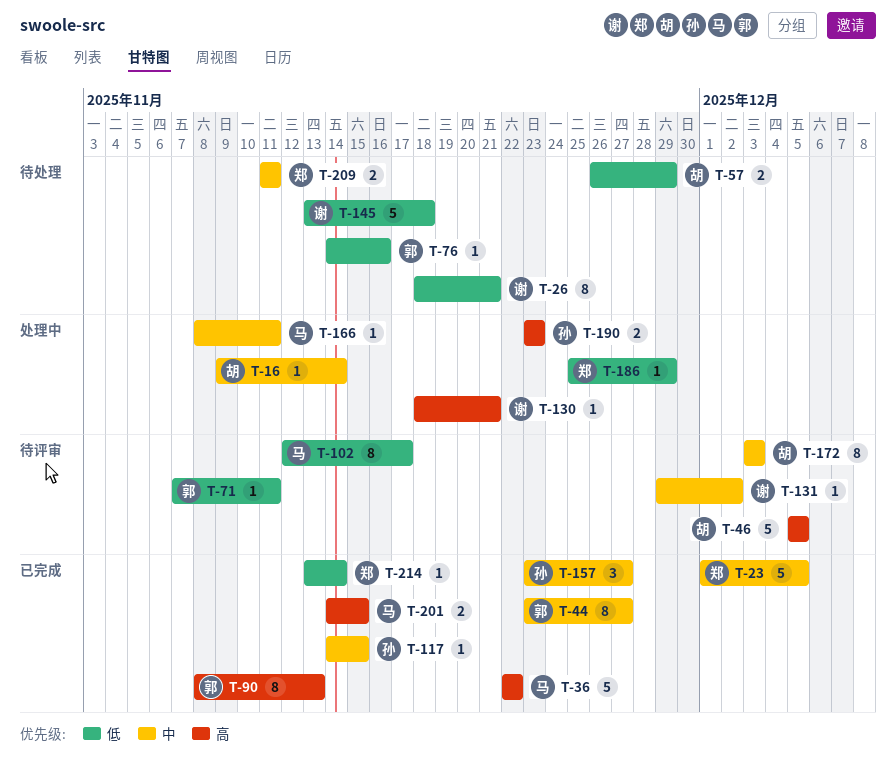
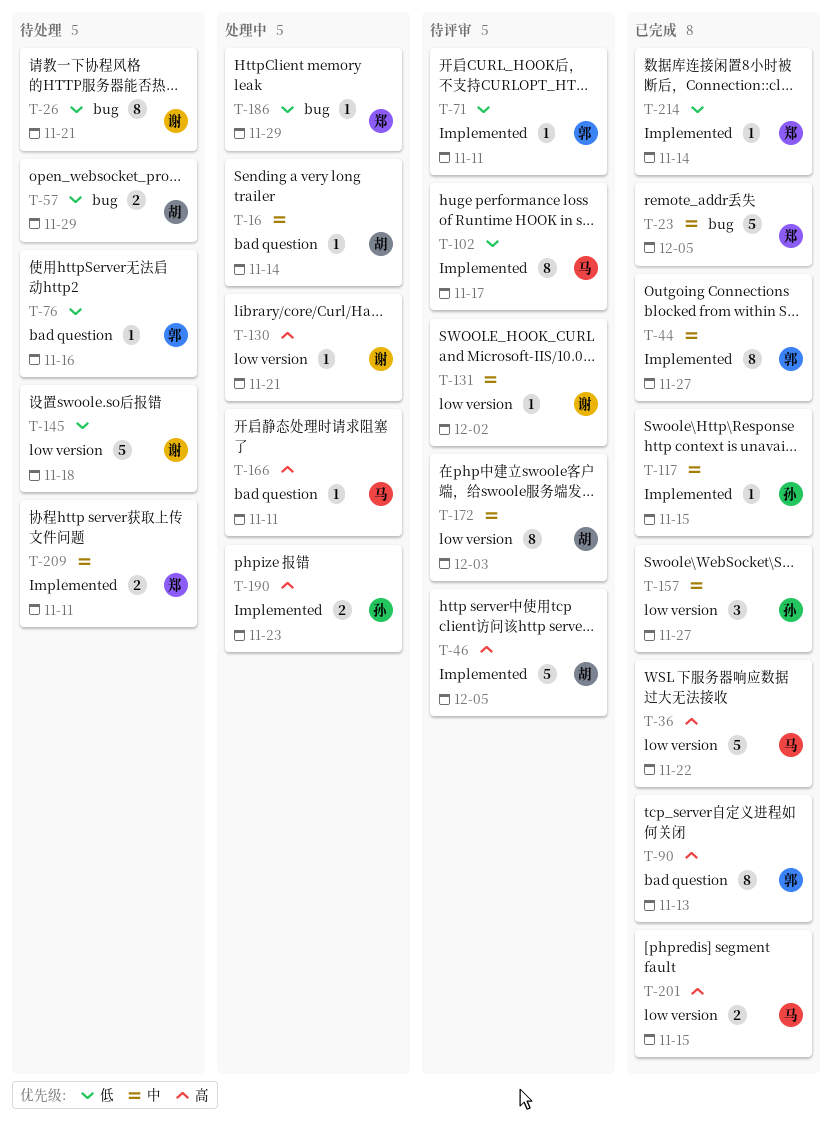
T-166, priority: 中 -> 高

